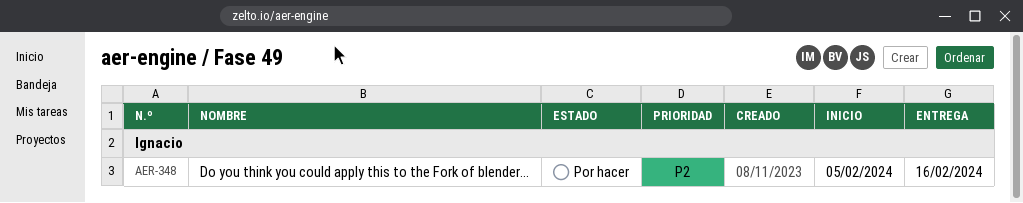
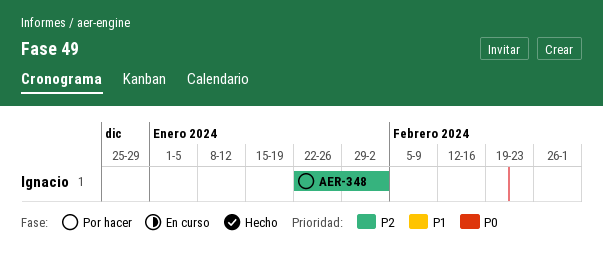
AER-348, start: Feb 5 -> Jan 22
AER-348, due: Feb 16 -> Feb 2

